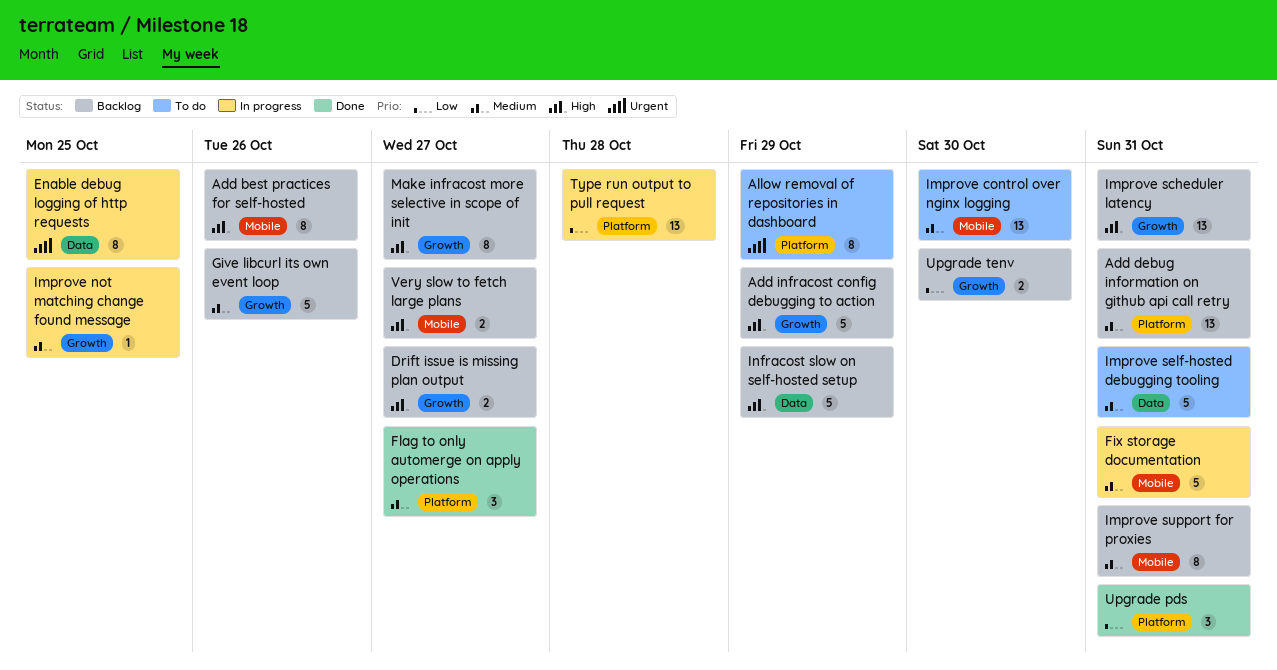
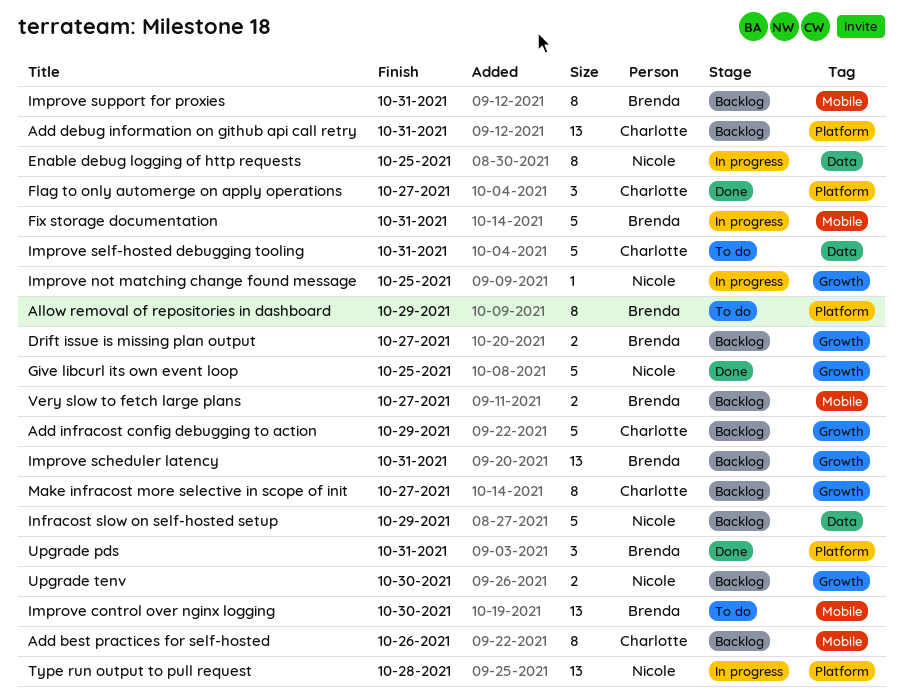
Give libcurl its own event loop, status: Backlog -> Done
Give libcurl its own event loop, due: Oct 26 -> Oct 25

